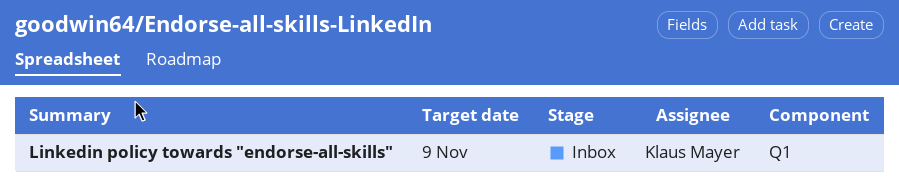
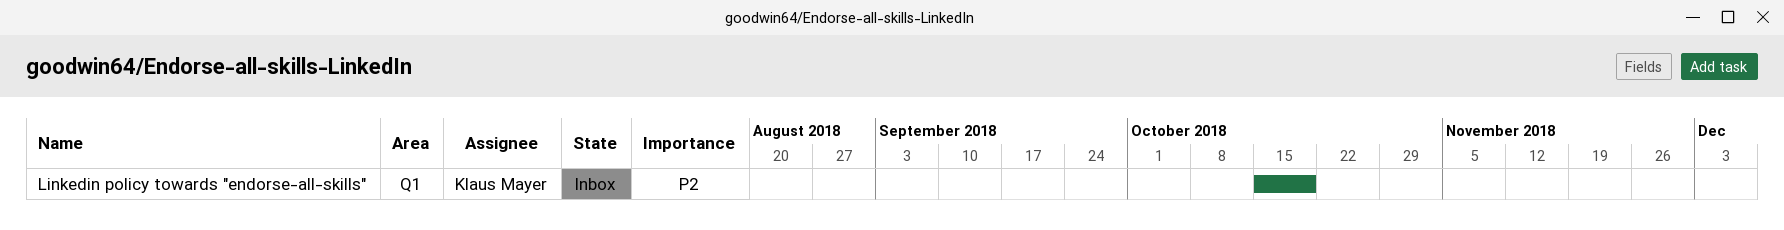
Linkedin policy towards "endorse-all-skills", due: Nov 9 -> Oct 19

